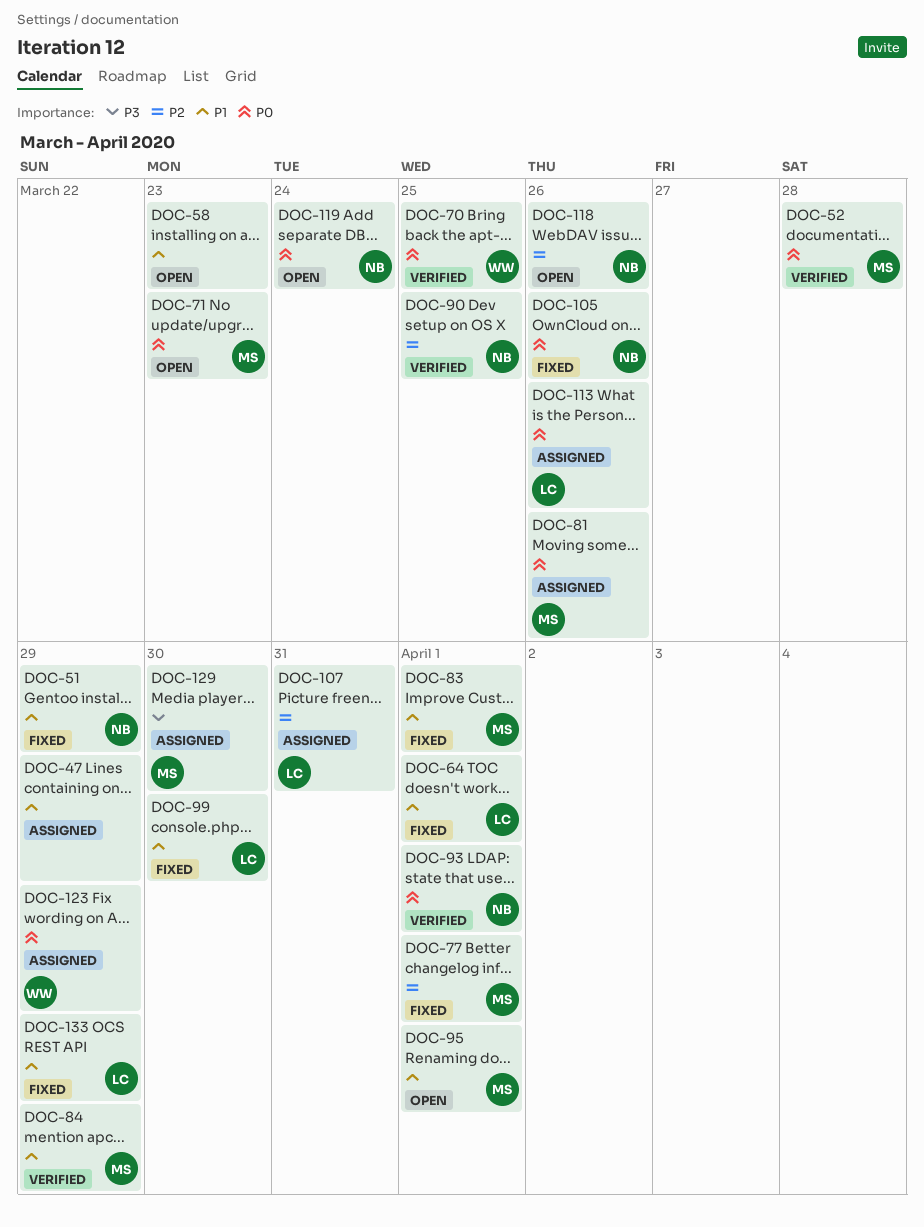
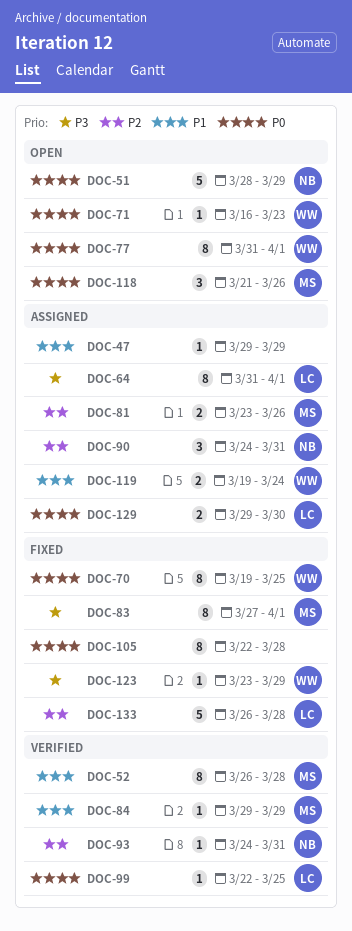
DOC-51, status: Fixed -> Open
DOC-51, priority: P1 -> P0
DOC-52, priority: P0 -> P1
DOC-58: present -> none
DOC-64, status: Fixed -> Assigned
DOC-64, priority: P1 -> P3
DOC-70, status: Verified -> Fixed
DOC-71, owner: MS -> WW
DOC-77, status: Fixed -> Open
DOC-77, owner: MS -> WW
DOC-77, priority: P2 -> P0
DOC-81, priority: P0 -> P2
DOC-83, priority: P1 -> P3
DOC-90, status: Verified -> Assigned
DOC-90, due: Mar 25 -> Mar 31
DOC-93, priority: P0 -> P2
DOC-93, due: Apr 1 -> Mar 31
DOC-95: present -> none
DOC-99, status: Fixed -> Verified
DOC-99, priority: P1 -> P0
DOC-99, due: Mar 30 -> Mar 25
DOC-105, owner: NB -> none
DOC-105, due: Mar 26 -> Mar 28
DOC-107: present -> none
DOC-113: present -> none
DOC-118, owner: NB -> MS
DOC-118, priority: P2 -> P0
DOC-119, status: Open -> Assigned
DOC-119, owner: NB -> WW
DOC-119, priority: P0 -> P1
DOC-123, status: Assigned -> Fixed
DOC-123, priority: P0 -> P3
DOC-129, owner: MS -> LC
DOC-129, priority: P3 -> P0
DOC-133, priority: P1 -> P2
DOC-133, due: Mar 29 -> Mar 28

